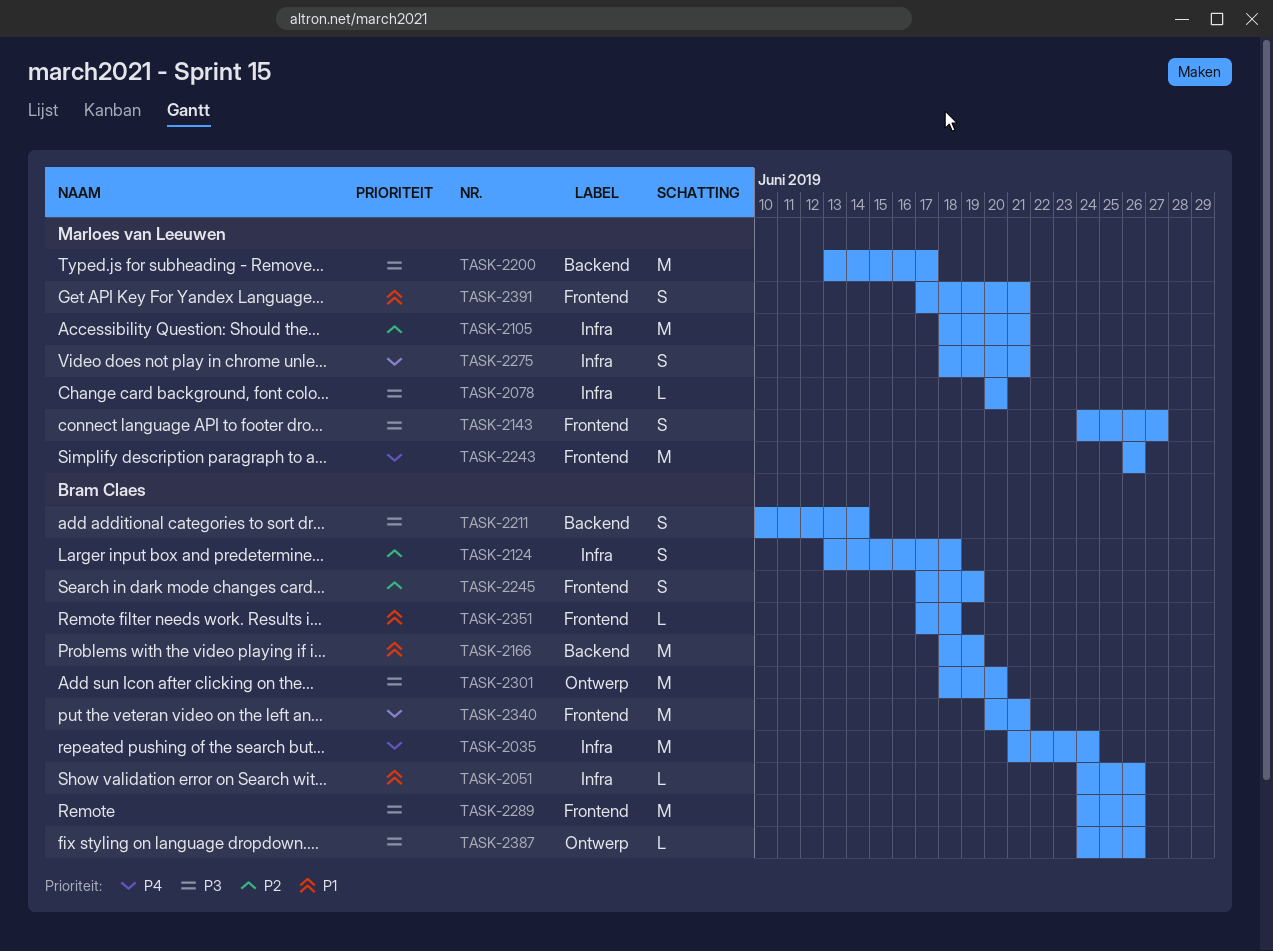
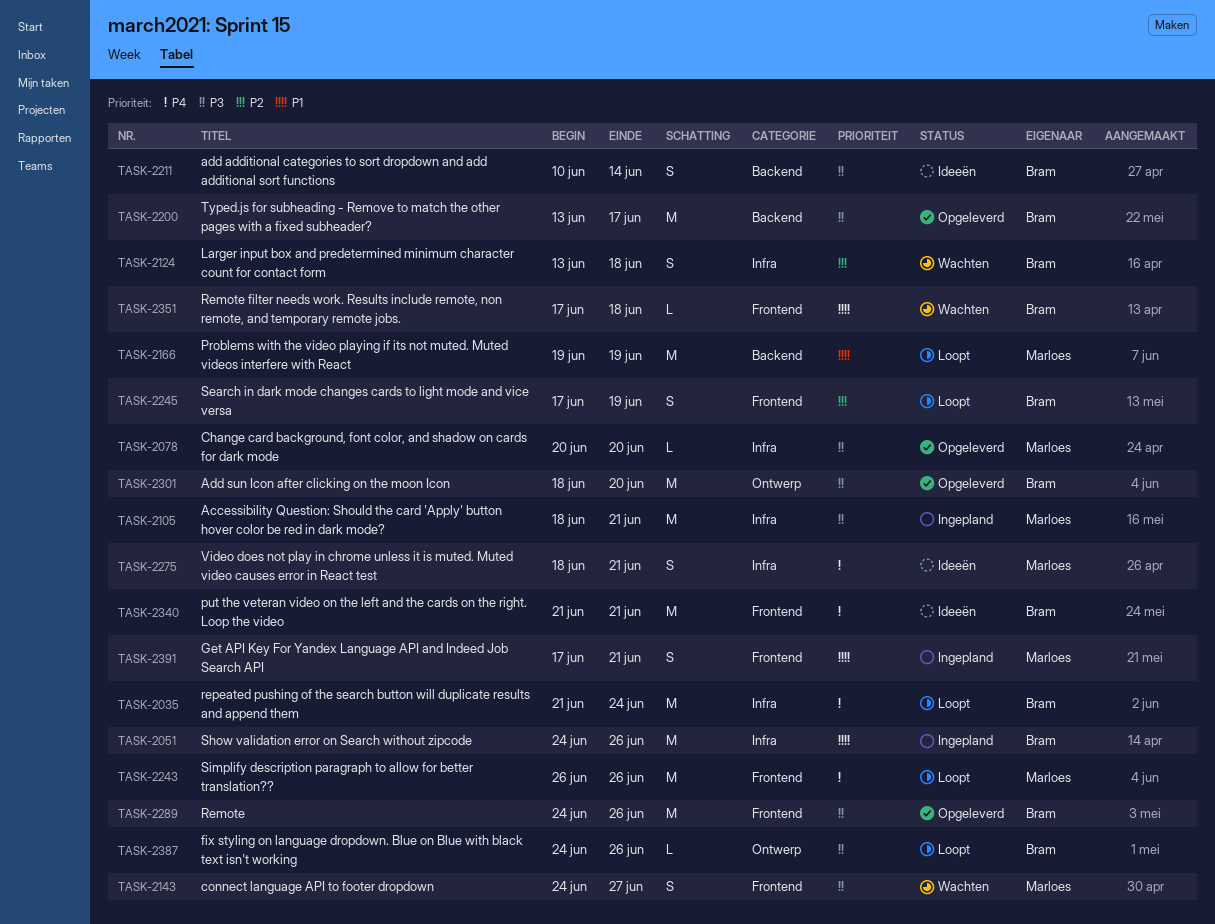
TASK-2051, estimate: L -> M
TASK-2105, priority: P2 -> P3
TASK-2166, owner: Bram Claes -> Marloes van Leeuwen
TASK-2166, start: Jun 18 -> Jun 19
TASK-2200, owner: Marloes van Leeuwen -> Bram Claes
TASK-2340, start: Jun 20 -> Jun 21

